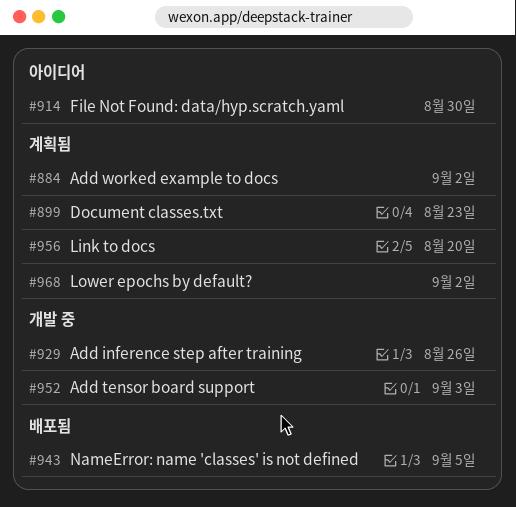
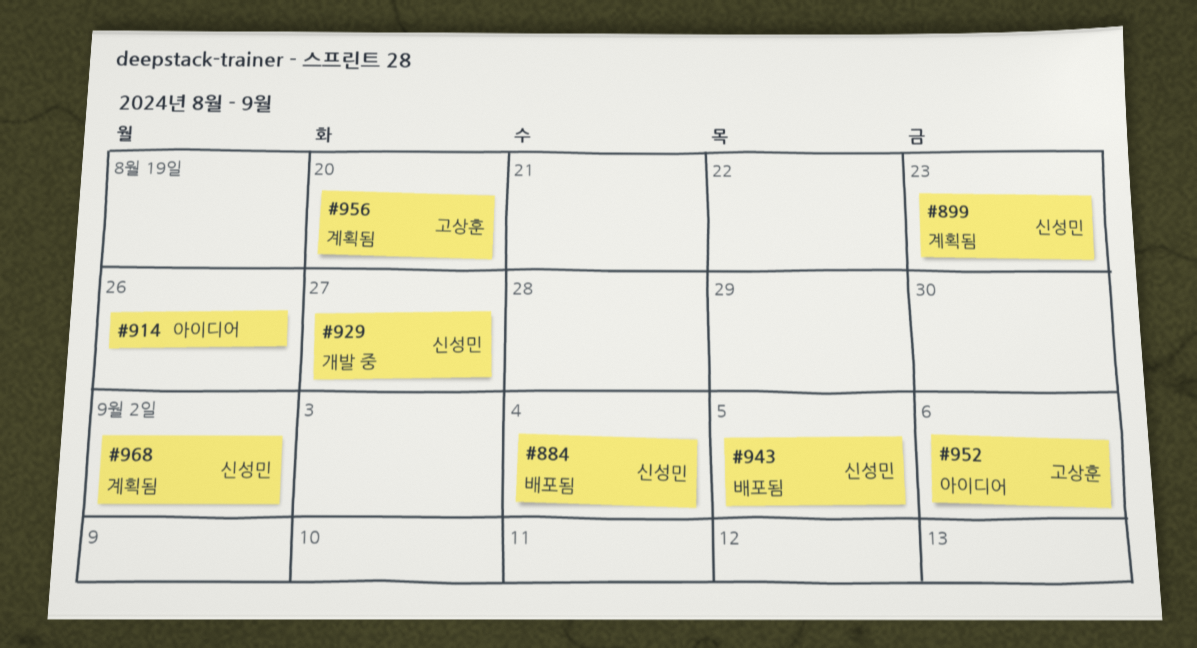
#884, status: 계획됨 -> 배포됨
#884, due: Sep 2 -> Sep 4
#914, due: Aug 30 -> Aug 26
#929, due: Aug 26 -> Aug 27
#952, status: 개발 중 -> 아이디어
#952, due: Sep 3 -> Sep 6

